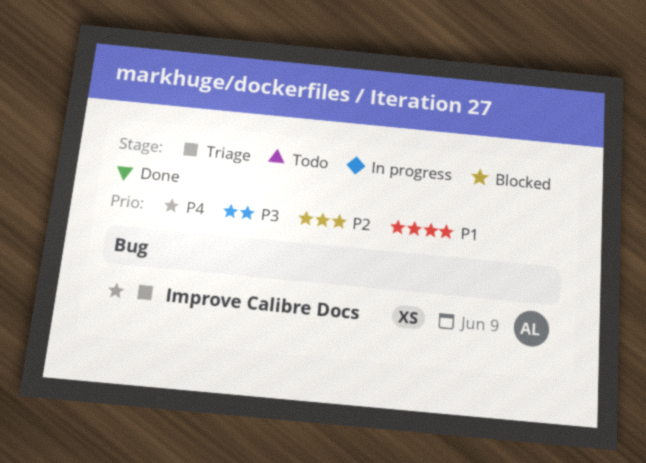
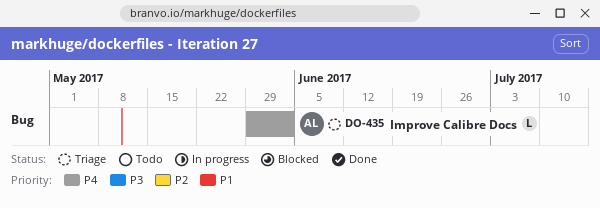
Improve Calibre Docs, estimate: XS -> L
Improve Calibre Docs, due: Jun 9 -> Jun 2

